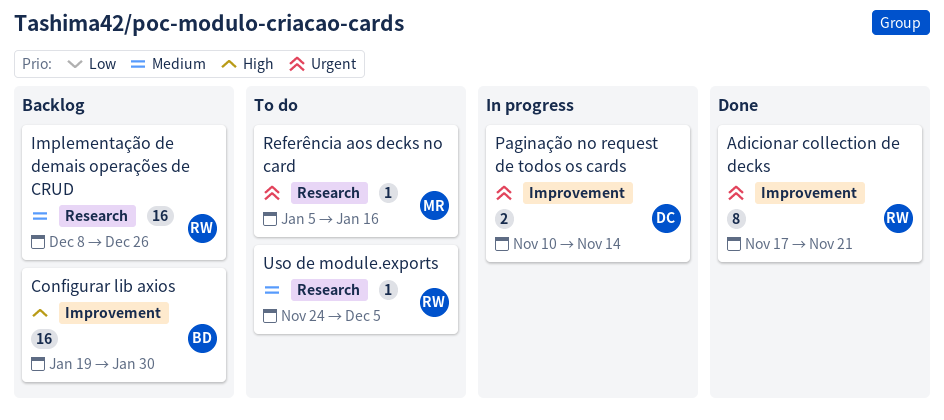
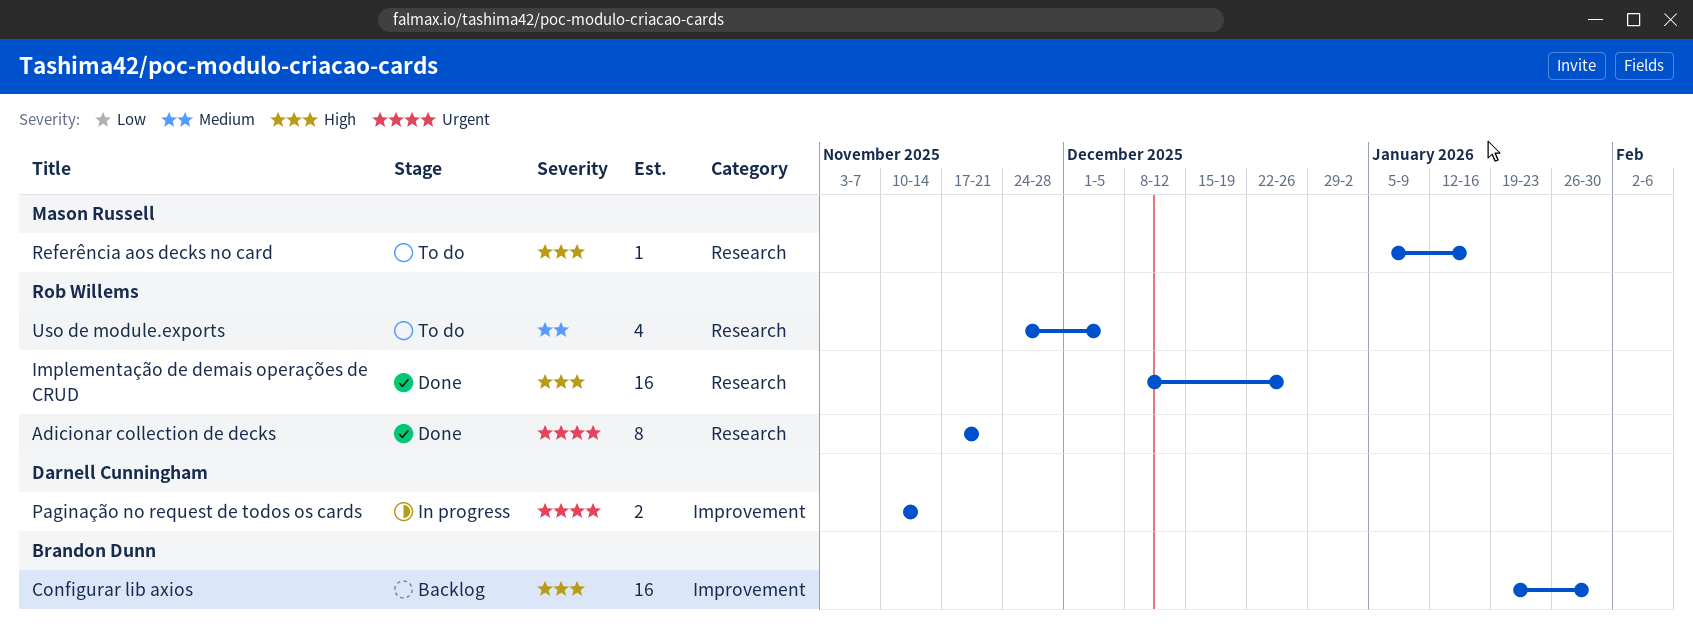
Adicionar collection de decks, label: Improvement -> Research
Implementação de demais operações de CRUD, status: Backlog -> Done
Implementação de demais operações de CRUD, priority: Medium -> High
Referência aos decks no card, priority: Urgent -> High
Uso de module.exports, estimate: 1 -> 4

